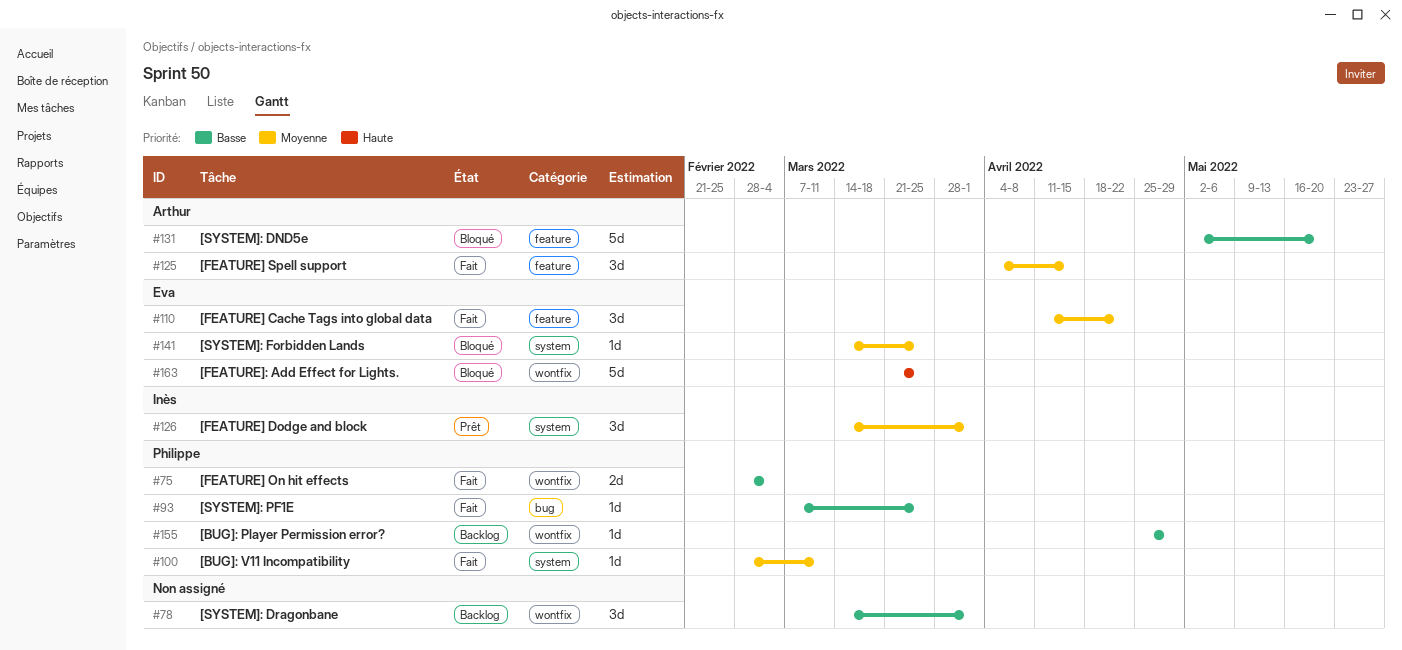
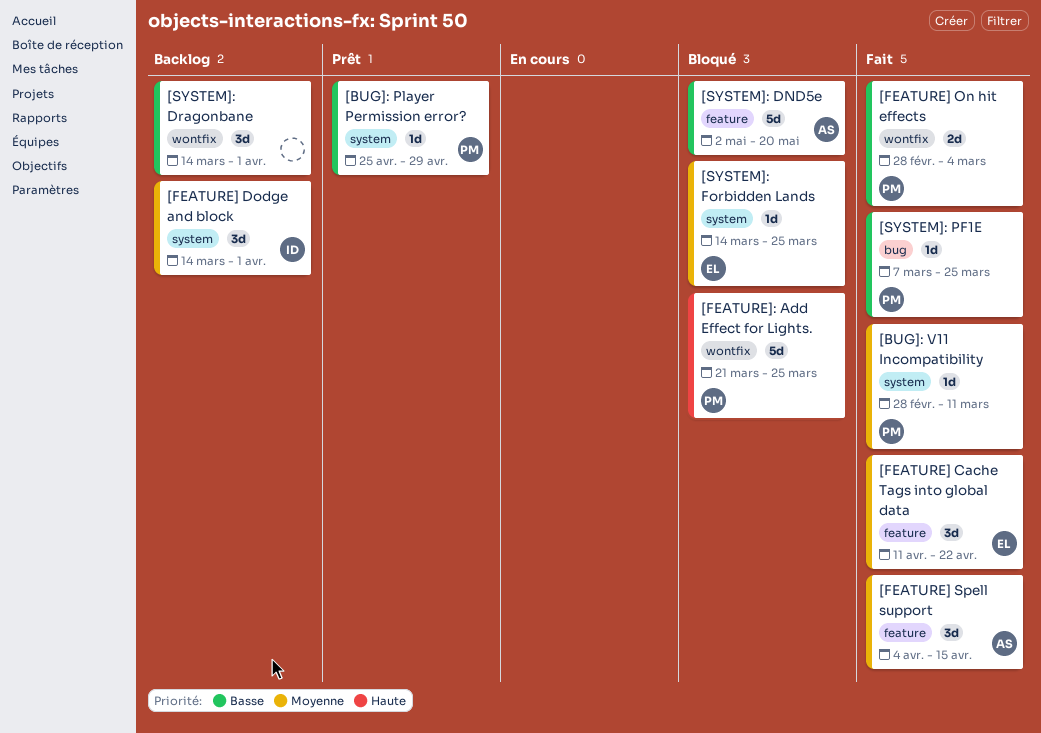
[BUG]: Player Permission error?, status: Backlog -> Prêt
[BUG]: Player Permission error?, label: wontfix -> system
[FEATURE] Dodge and block, status: Prêt -> Backlog
[FEATURE]: Add Effect for Lights., owner: Eva -> Philippe

